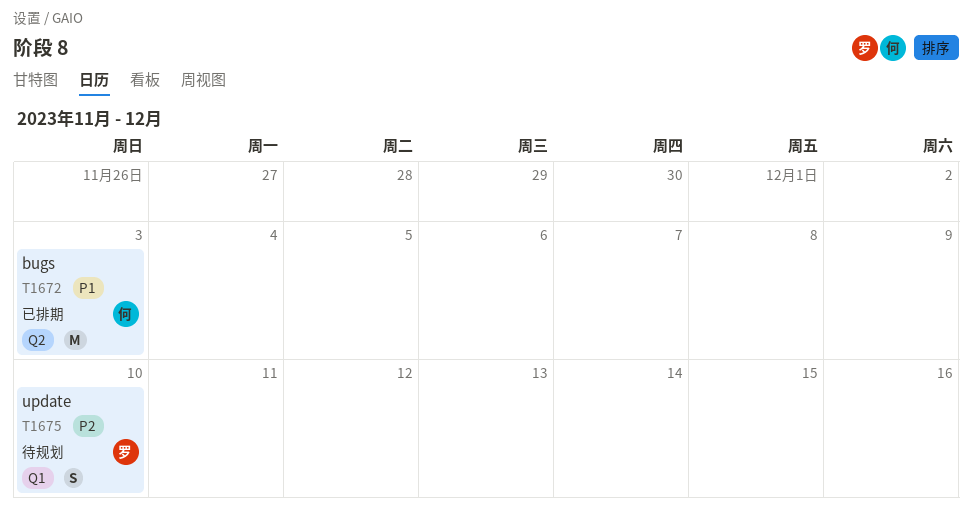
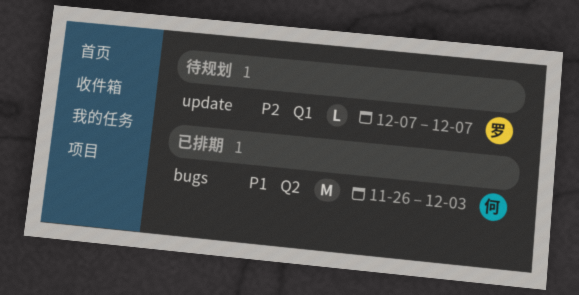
update, estimate: S -> L
update, due: Dec 10 -> Dec 7

